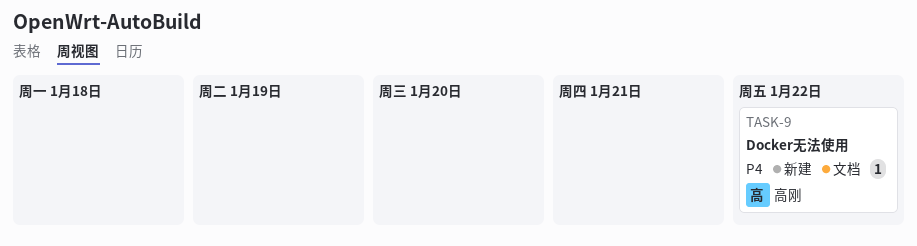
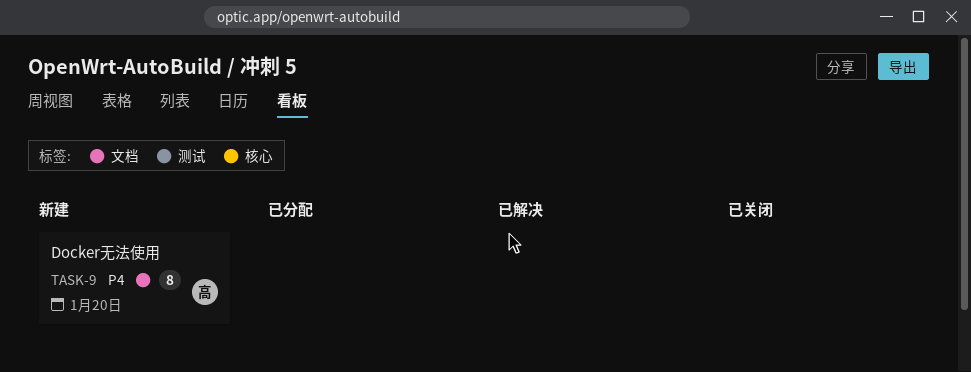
TASK-9, estimate: 1 -> 8
TASK-9, due: Jan 22 -> Jan 20

